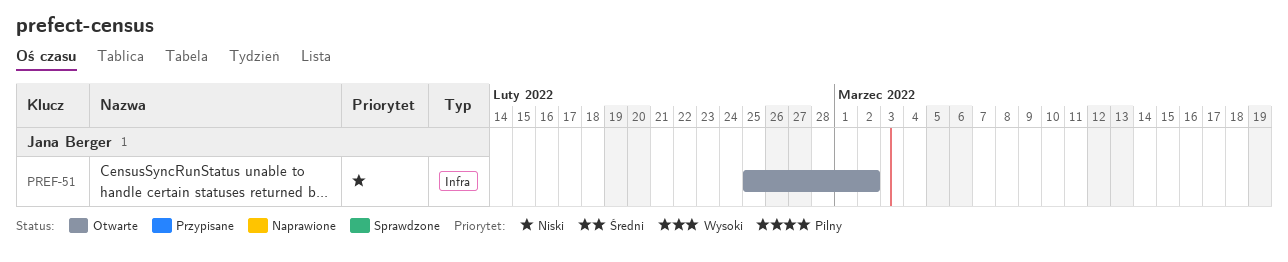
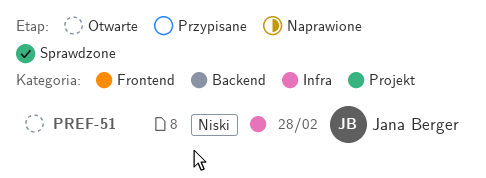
PREF-51, due: Mar 2 -> Feb 28

